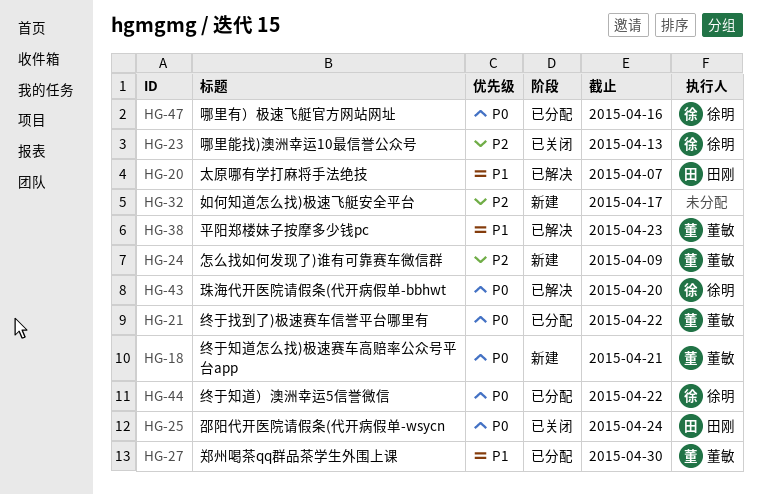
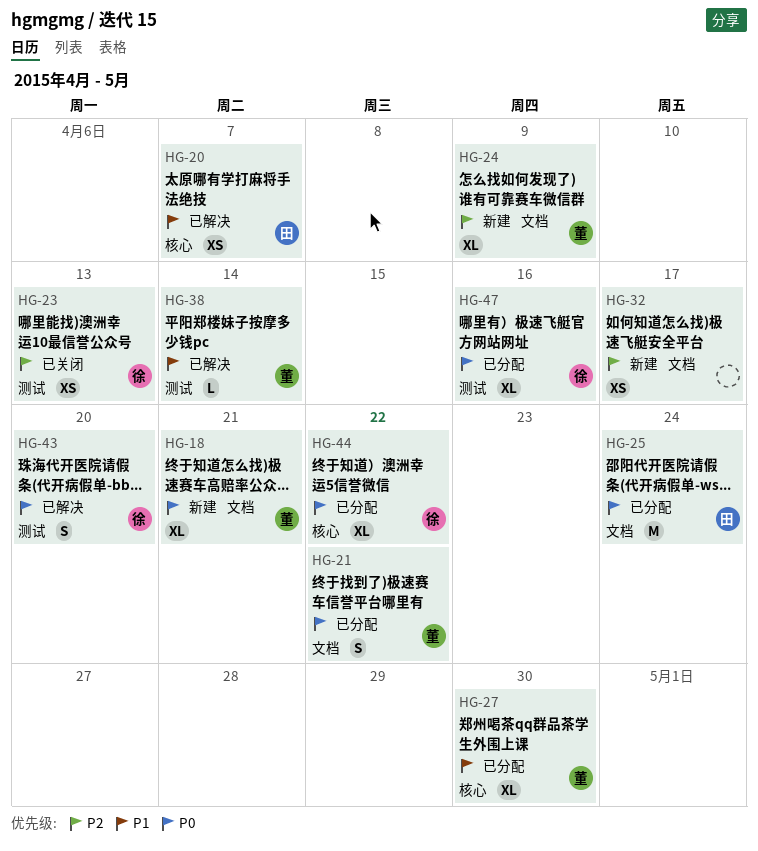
HG-25, status: 已关闭 -> 已分配
HG-38, due: Apr 23 -> Apr 14

